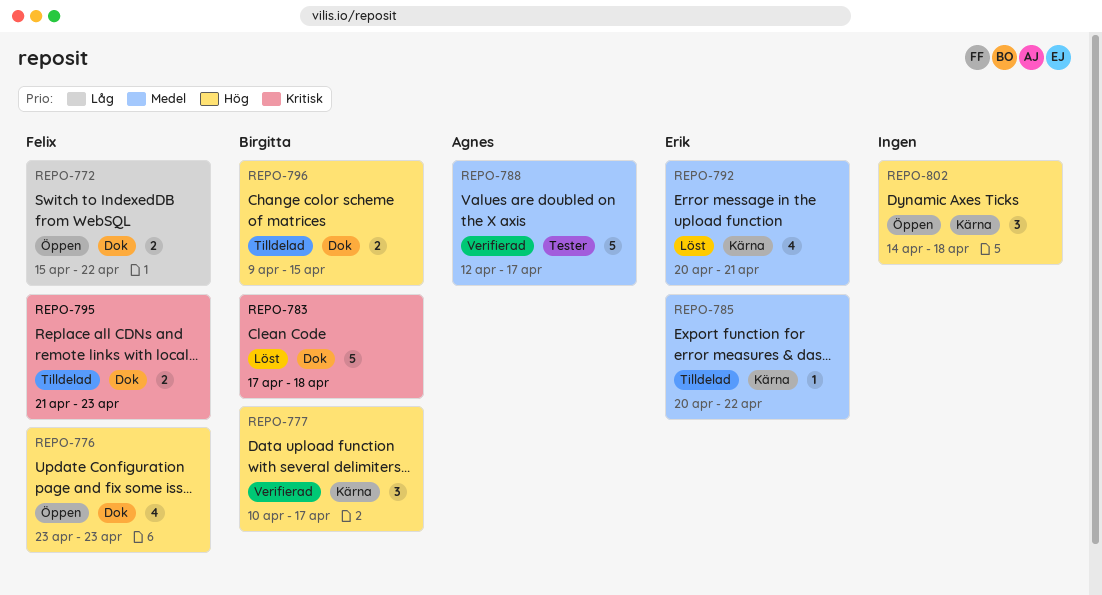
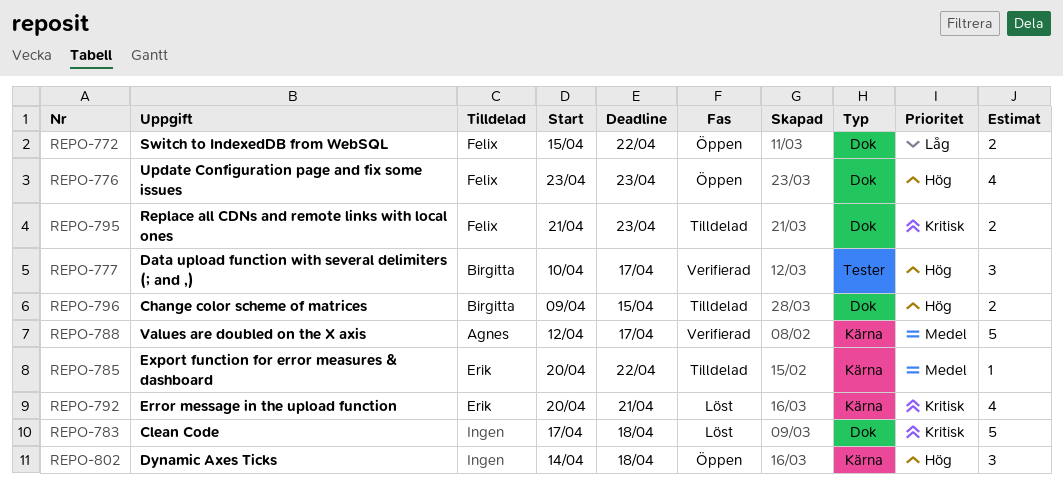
REPO-777, label: Kärna -> Tester
REPO-783, owner: Birgitta -> none
REPO-788, label: Tester -> Kärna
REPO-792, priority: Medel -> Kritisk

